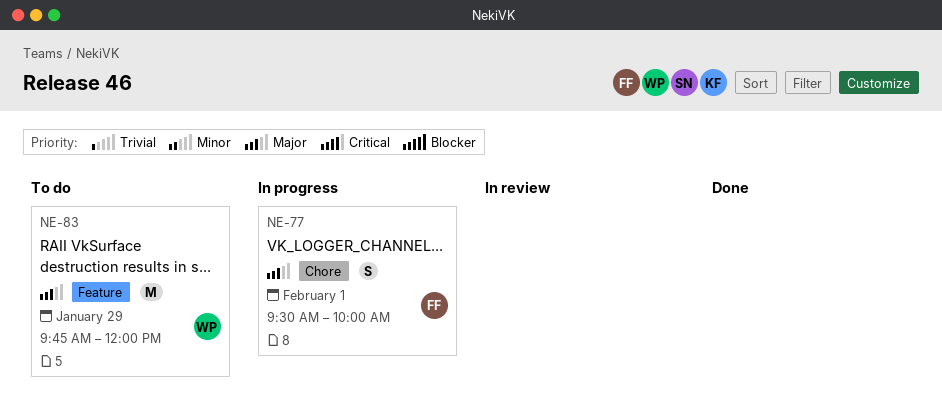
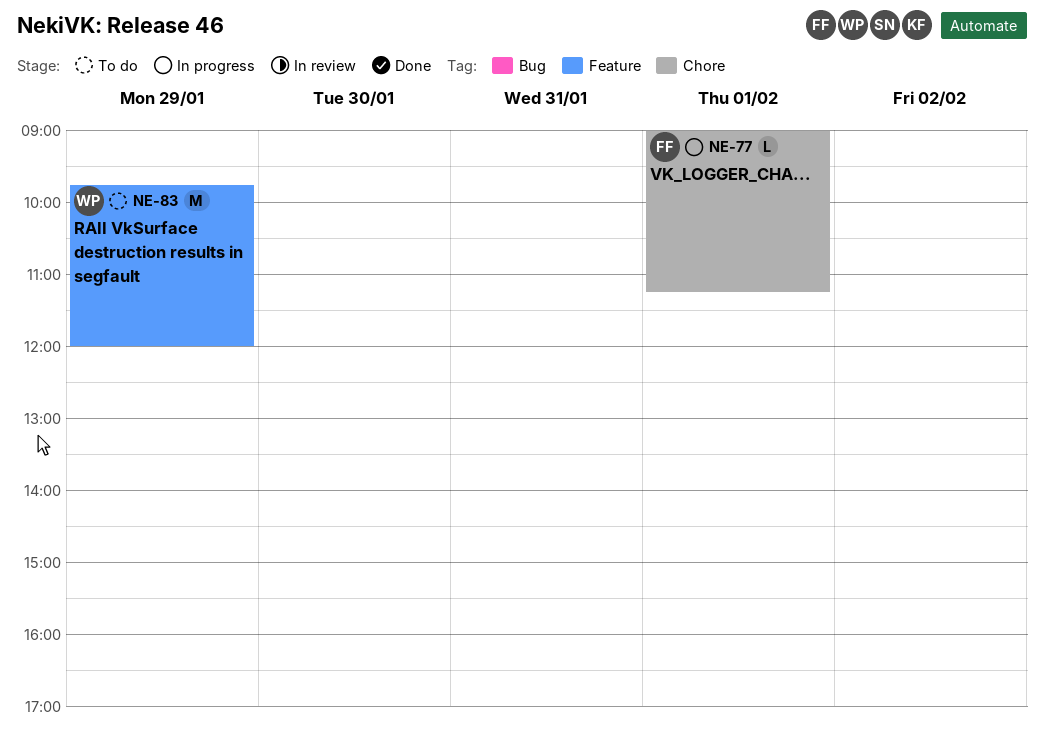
NE-77, estimate: S -> L
NE-77, begins: 09:30 -> 09:00
NE-77, ends: 10:00 -> 11:15

